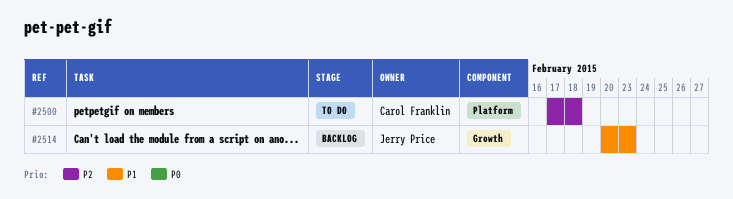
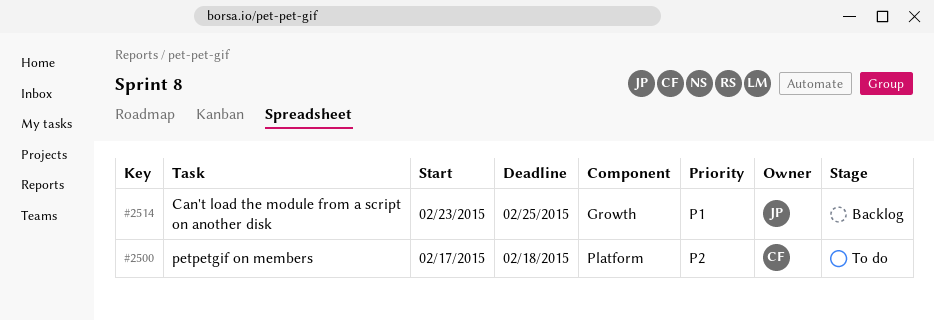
#2514, start: Feb 20 -> Feb 23
#2514, due: Feb 23 -> Feb 25

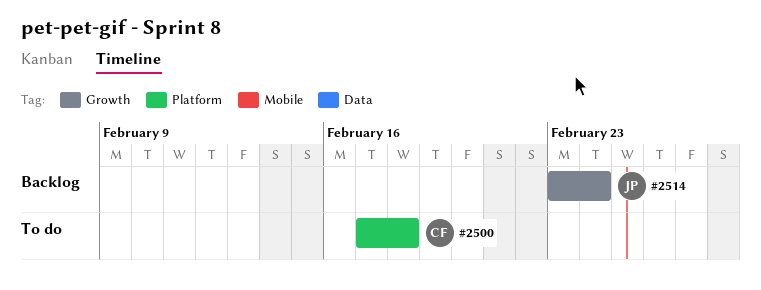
#2514, due: Feb 25 -> Feb 24

